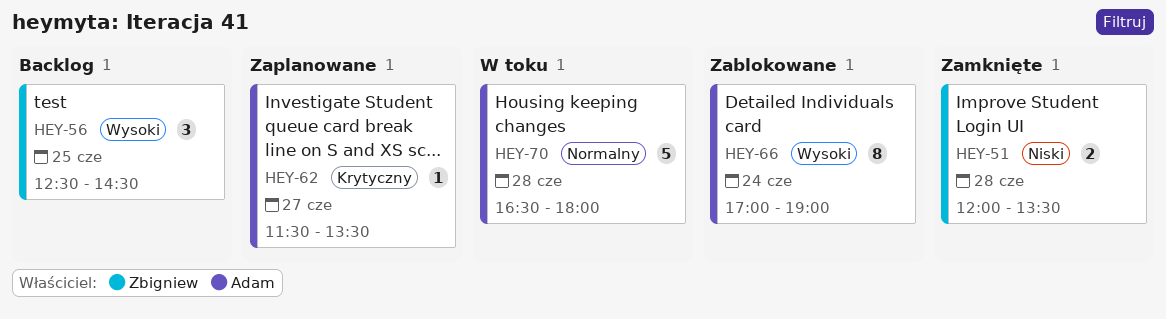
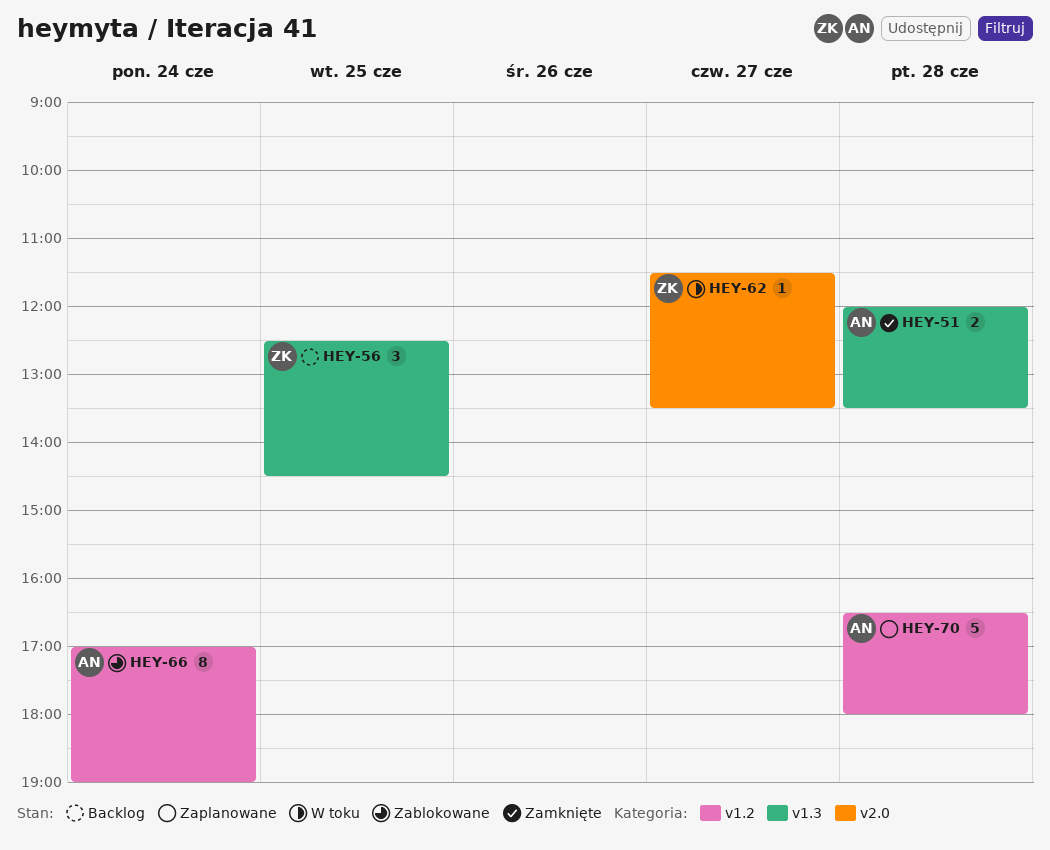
HEY-51, owner: Zbigniew -> Adam
HEY-62, status: Zaplanowane -> W toku
HEY-62, owner: Adam -> Zbigniew
HEY-70, status: W toku -> Zaplanowane

